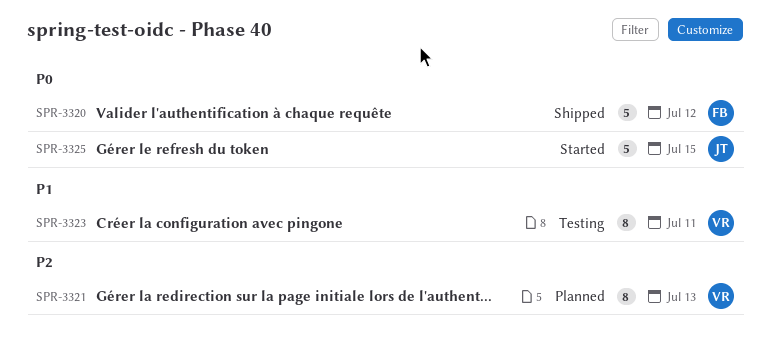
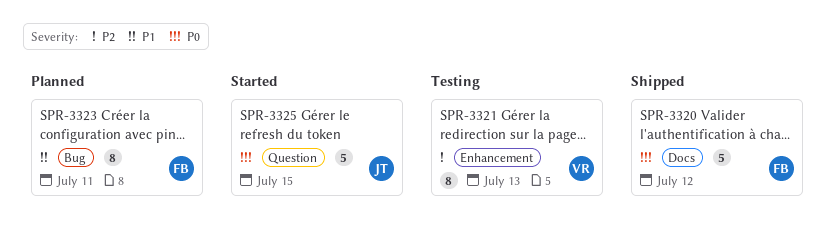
SPR-3321, status: Planned -> Testing
SPR-3323, status: Testing -> Planned
SPR-3323, owner: VR -> FB

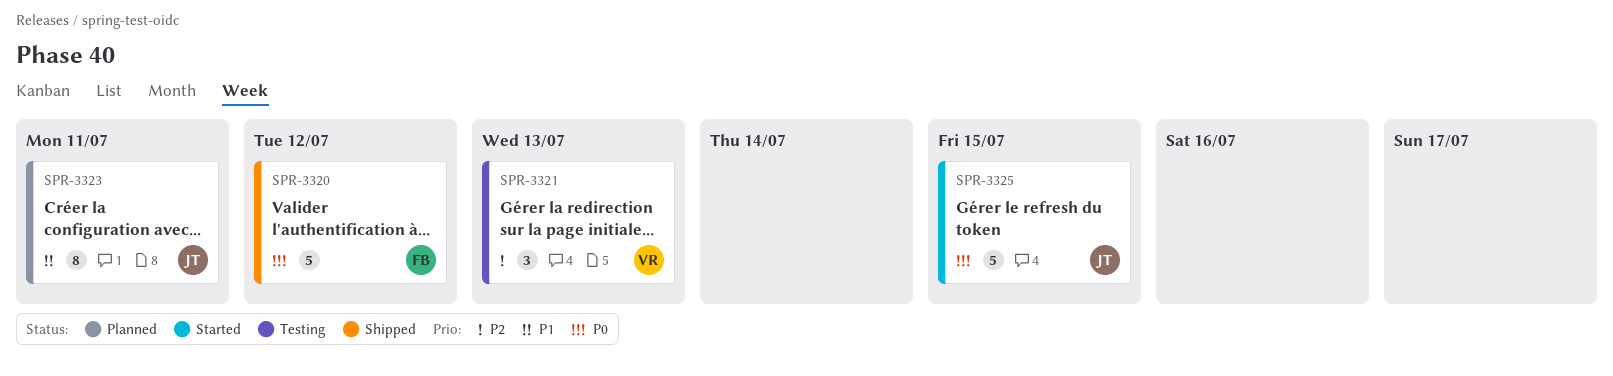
SPR-3321, estimate: 8 -> 3
SPR-3323, owner: FB -> JT

